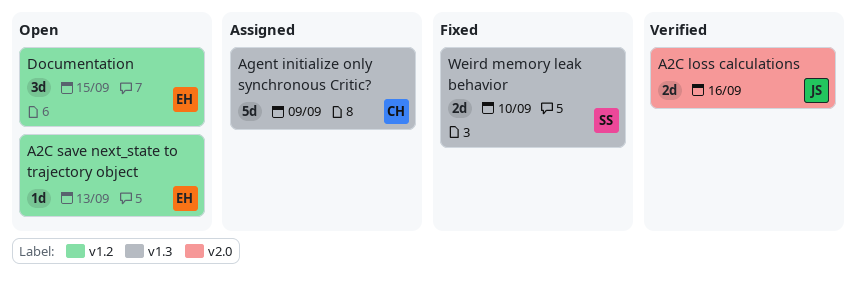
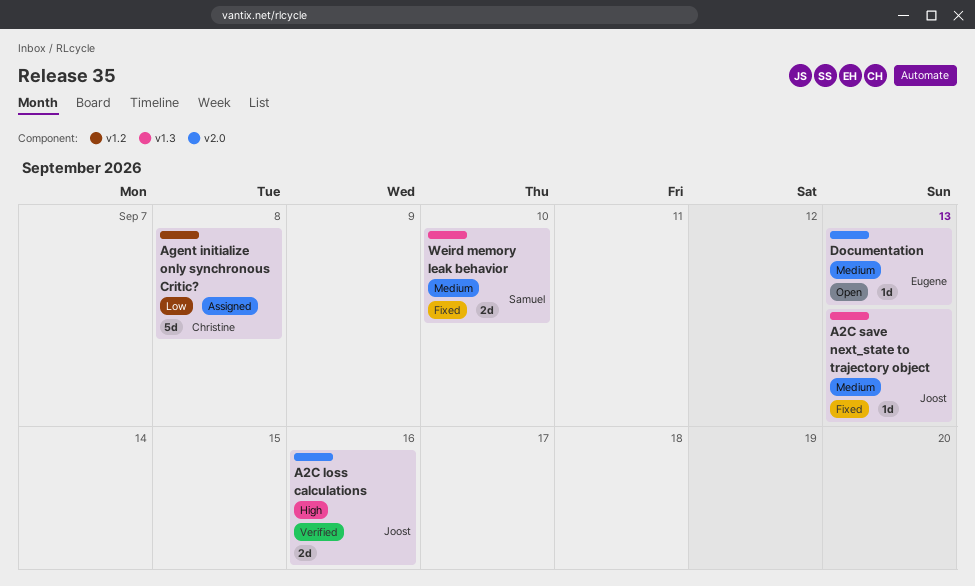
A2C save next_state to trajectory object, status: Open -> Fixed
A2C save next_state to trajectory object, owner: Eugene -> Joost
A2C save next_state to trajectory object, label: v1.2 -> v1.3
Agent initialize only synchronous Critic?, label: v1.3 -> v1.2
Agent initialize only synchronous Critic?, due: Sep 9 -> Sep 8
Documentation, label: v1.2 -> v2.0
Documentation, estimate: 3d -> 1d
Documentation, due: Sep 15 -> Sep 13

